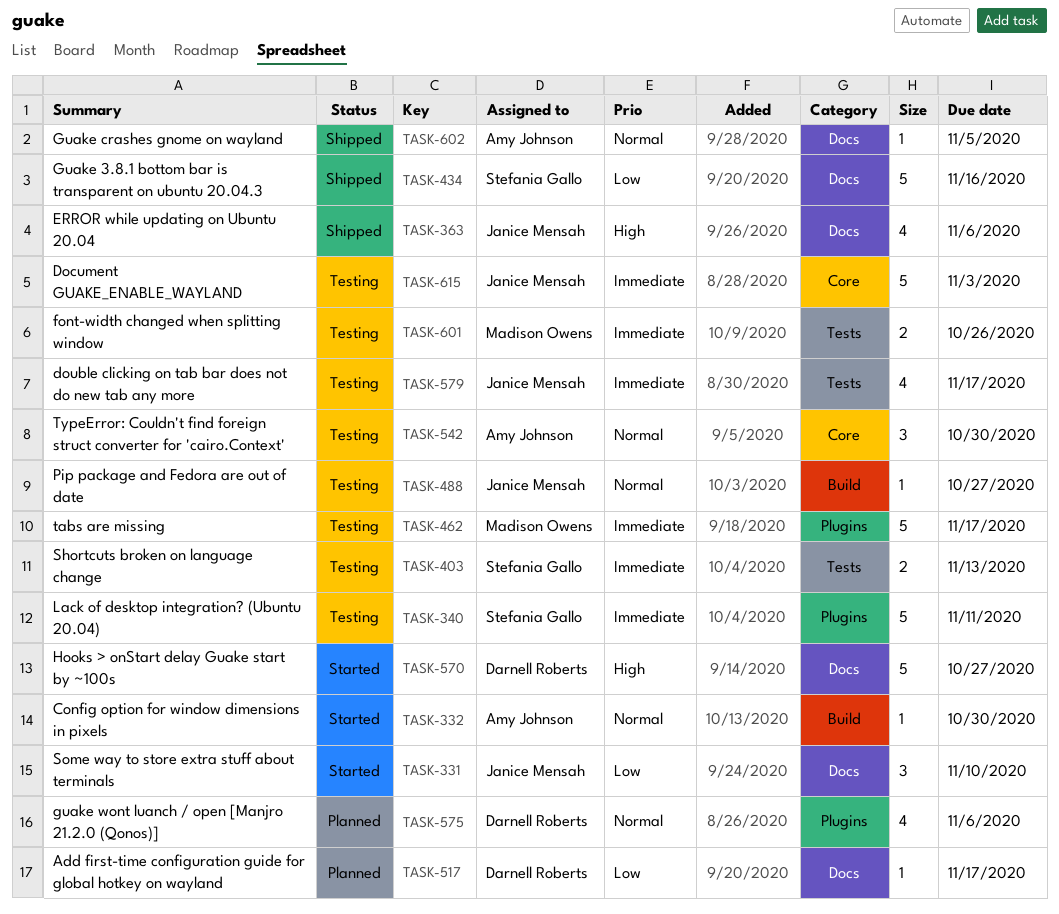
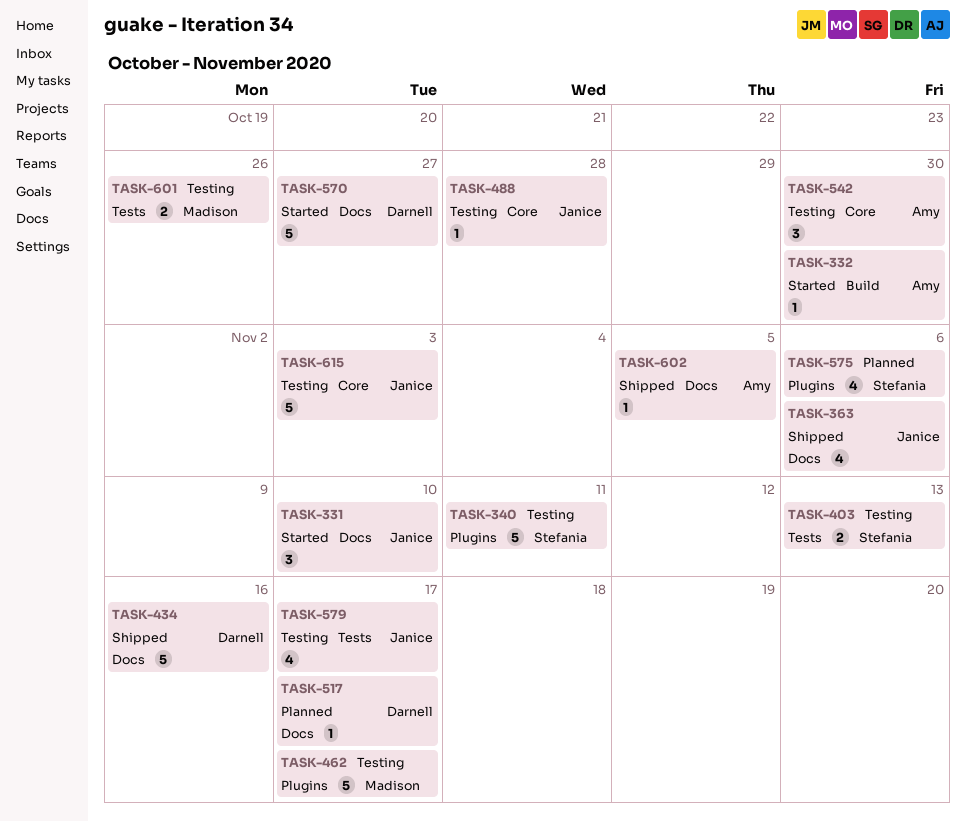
TASK-434, owner: Stefania Gallo -> Darnell Roberts
TASK-488, label: Build -> Core
TASK-488, due: Oct 27 -> Oct 28
TASK-575, owner: Darnell Roberts -> Stefania Gallo

